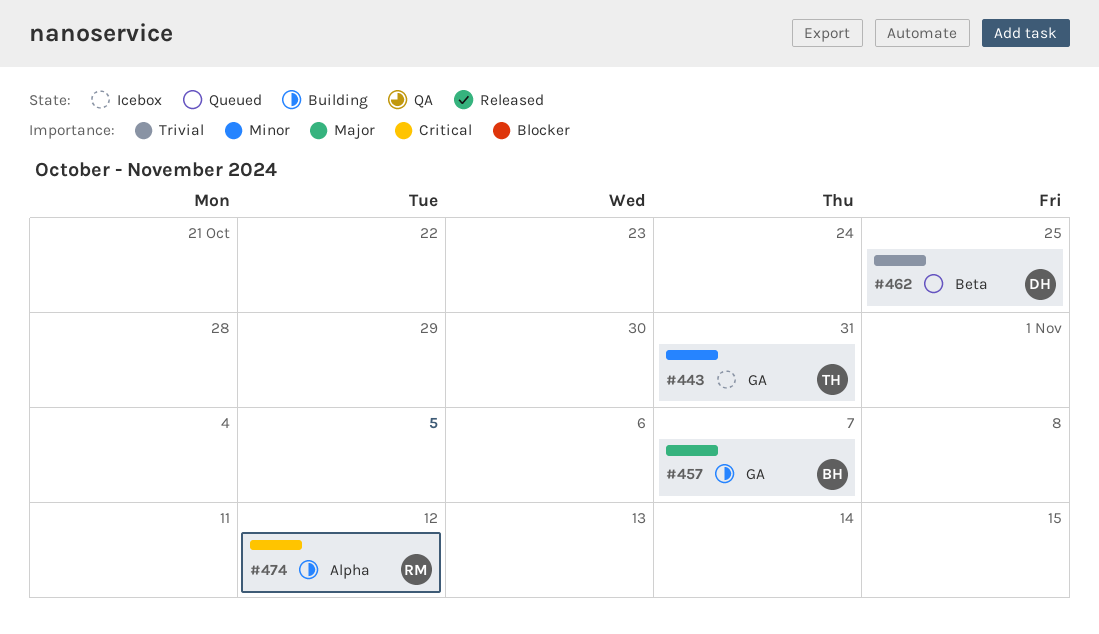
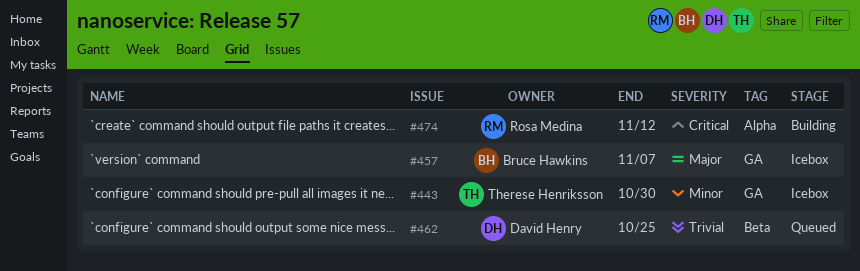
#443, due: Oct 31 -> Oct 30
#457, status: Building -> Icebox

